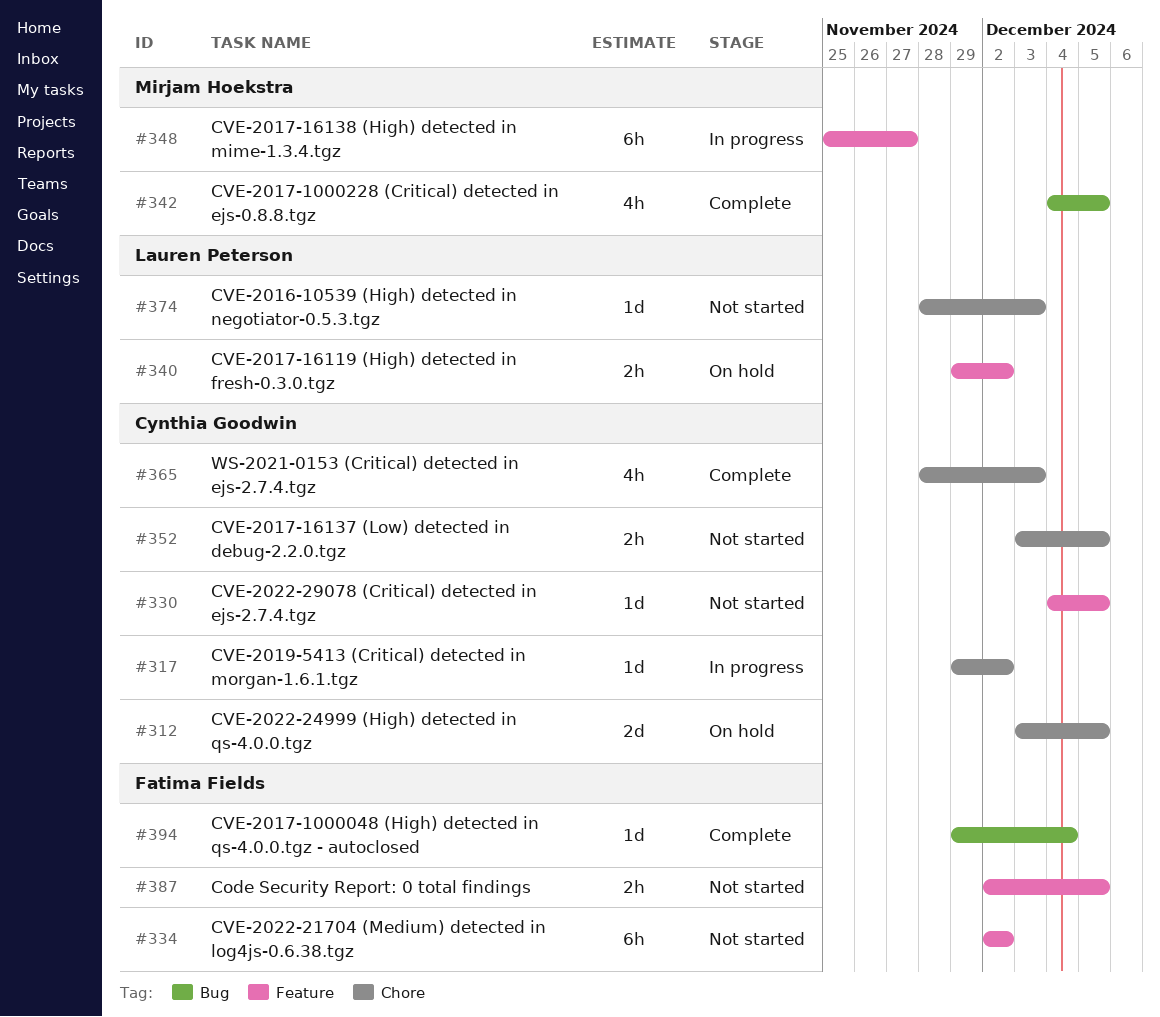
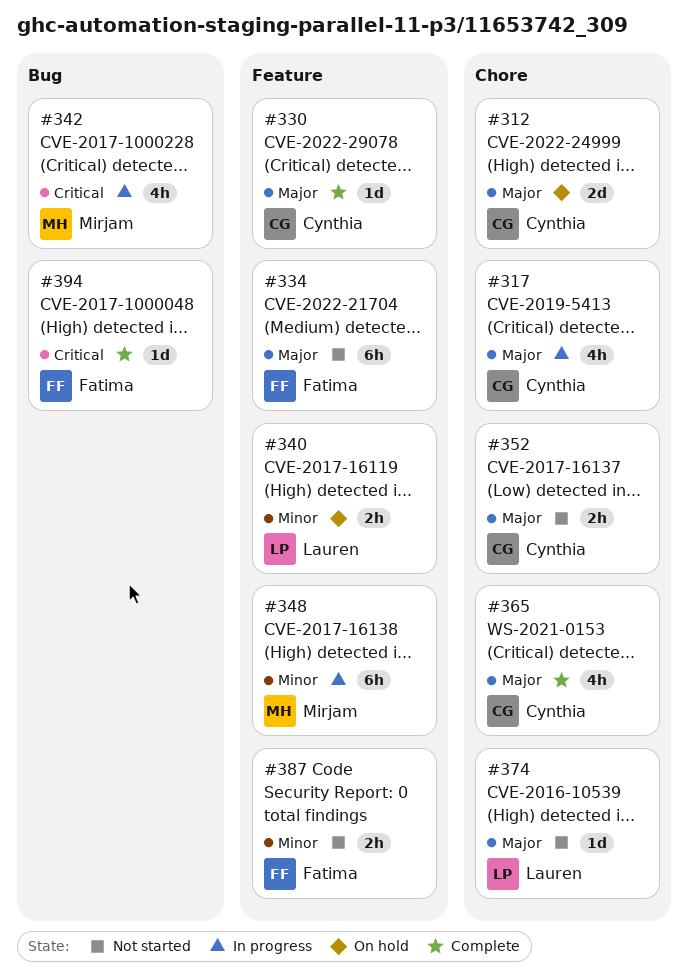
#317, estimate: 1d -> 4h
#330, status: Not started -> Complete
#342, status: Complete -> In progress

